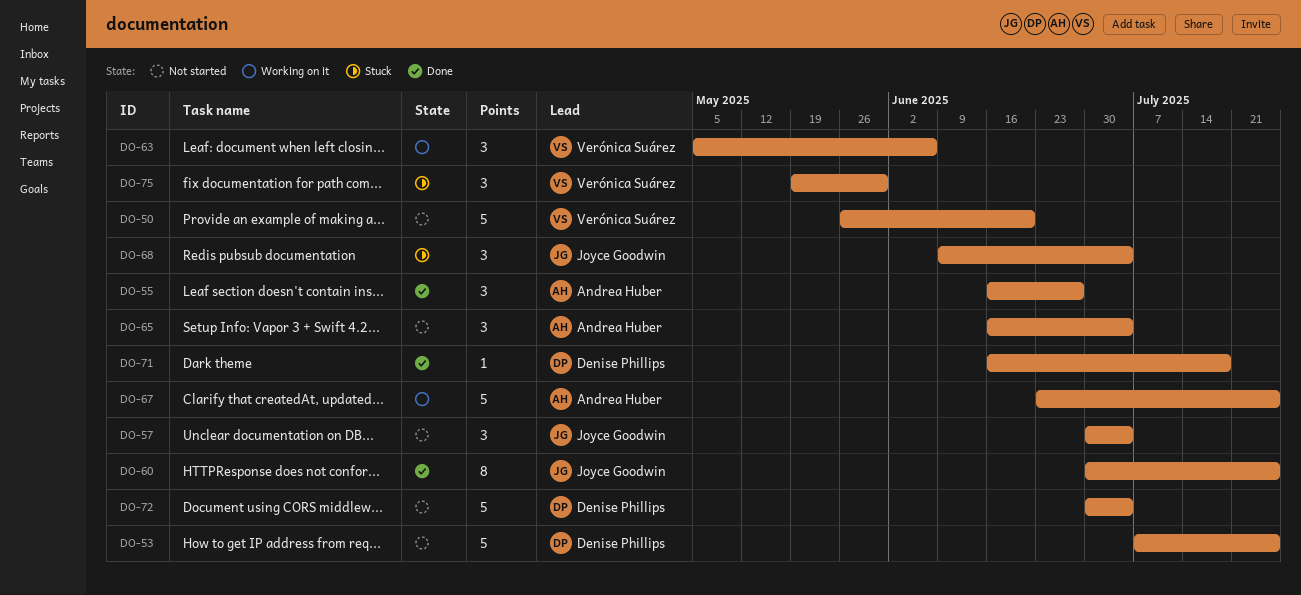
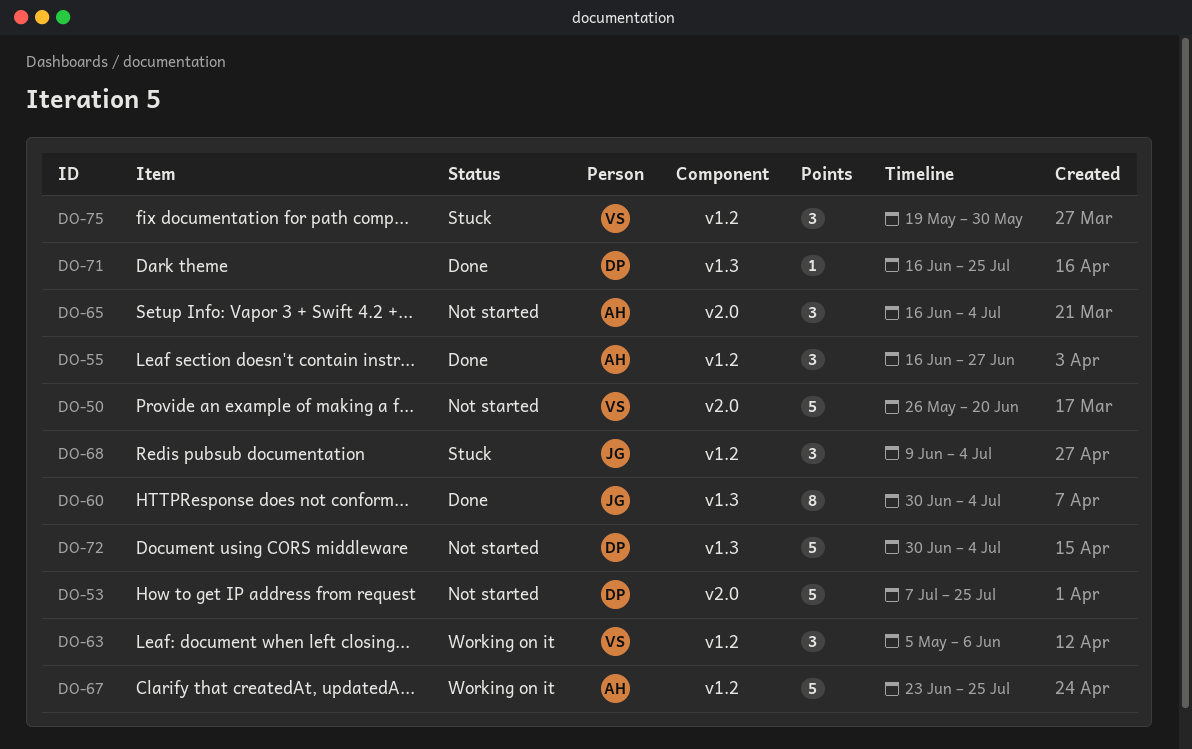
DO-57: present -> none
DO-60, due: Jul 25 -> Jul 4
DO-71, due: Jul 18 -> Jul 25

